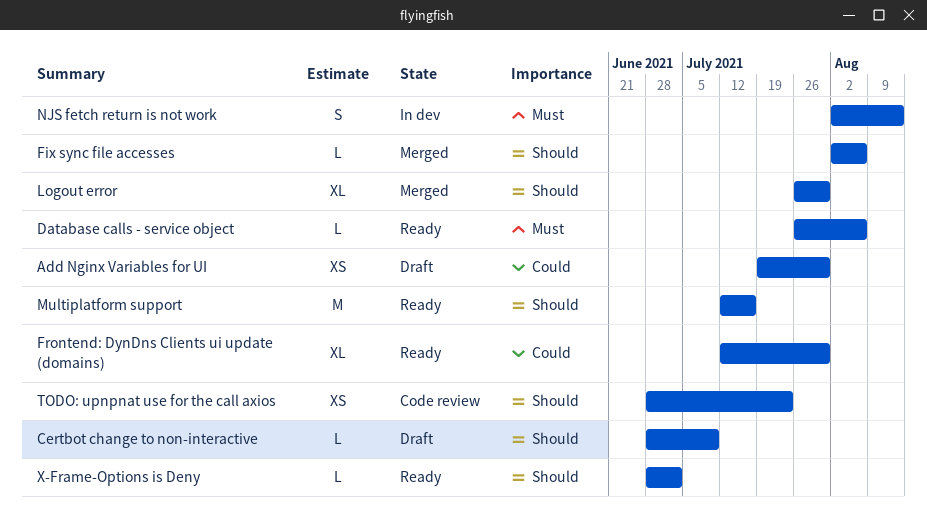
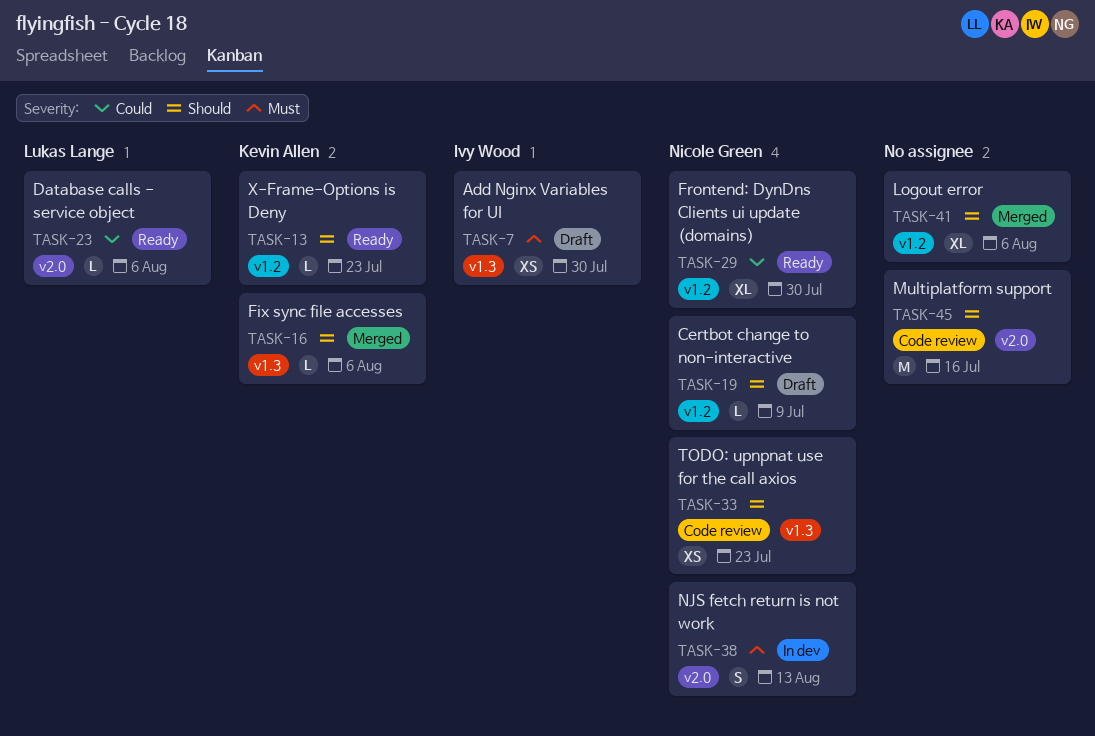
Add Nginx Variables for UI, priority: Could -> Must
Database calls - service object, priority: Must -> Could
Logout error, due: Jul 30 -> Aug 6
Multiplatform support, status: Ready -> Code review
X-Frame-Options is Deny, due: Jul 2 -> Jul 23

